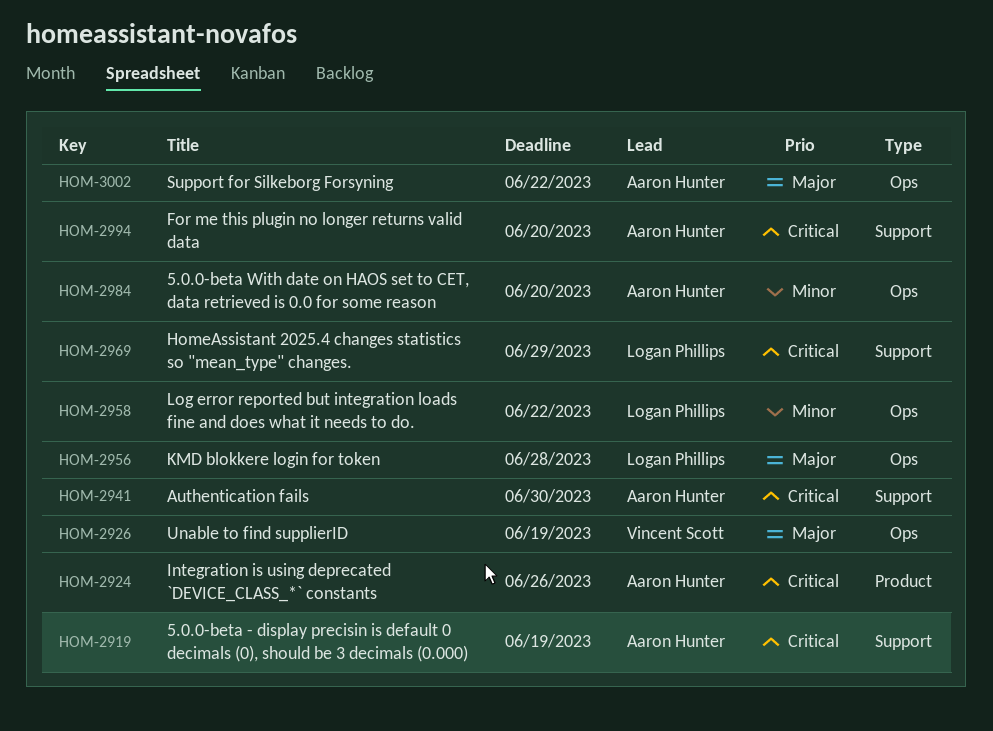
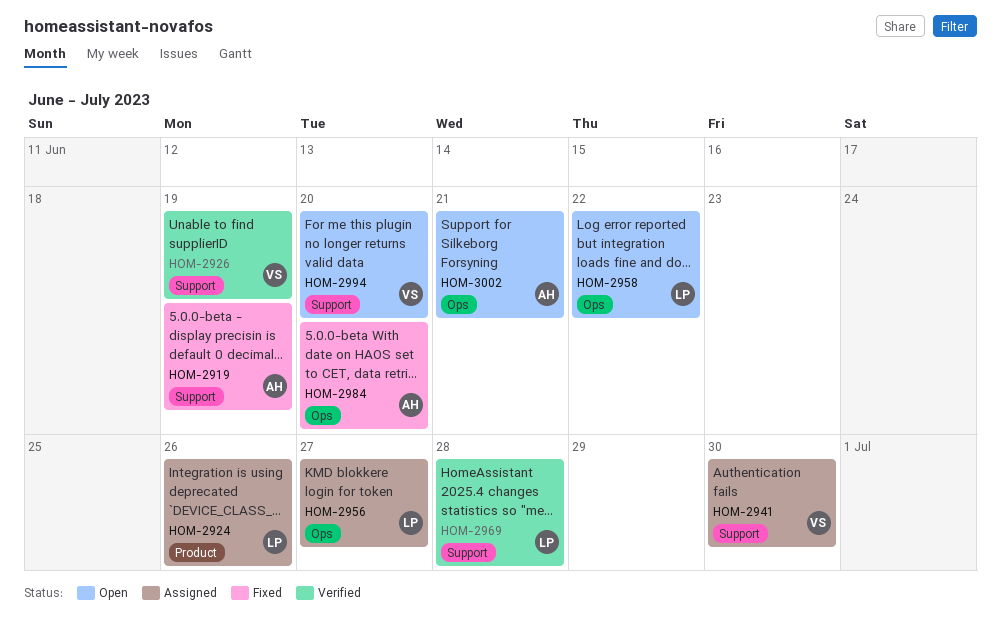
HOM-2924, owner: Aaron Hunter -> Logan Phillips
HOM-2926, label: Ops -> Support
HOM-2941, owner: Aaron Hunter -> Vincent Scott
HOM-2956, due: Jun 28 -> Jun 27
HOM-2969, due: Jun 29 -> Jun 28
HOM-2994, owner: Aaron Hunter -> Vincent Scott
HOM-3002, due: Jun 22 -> Jun 21

